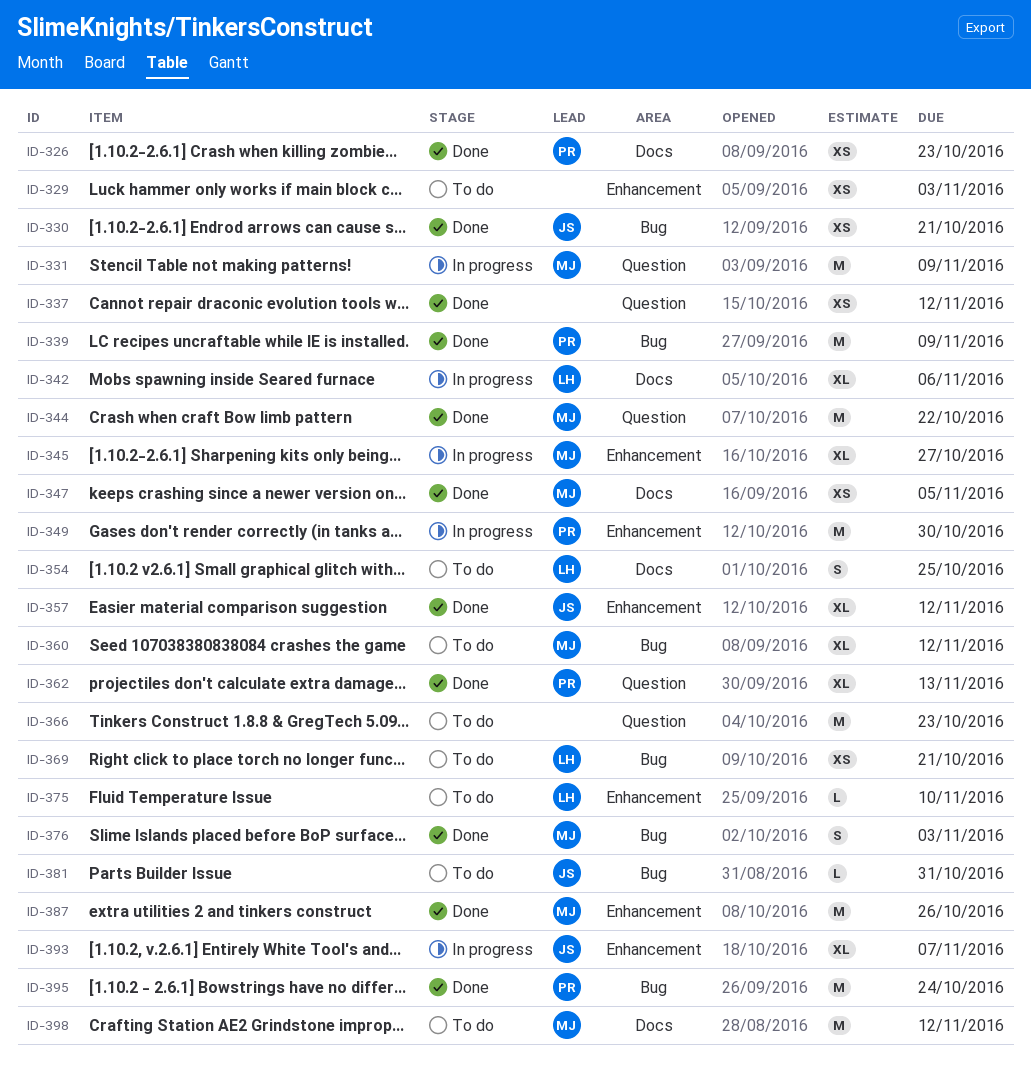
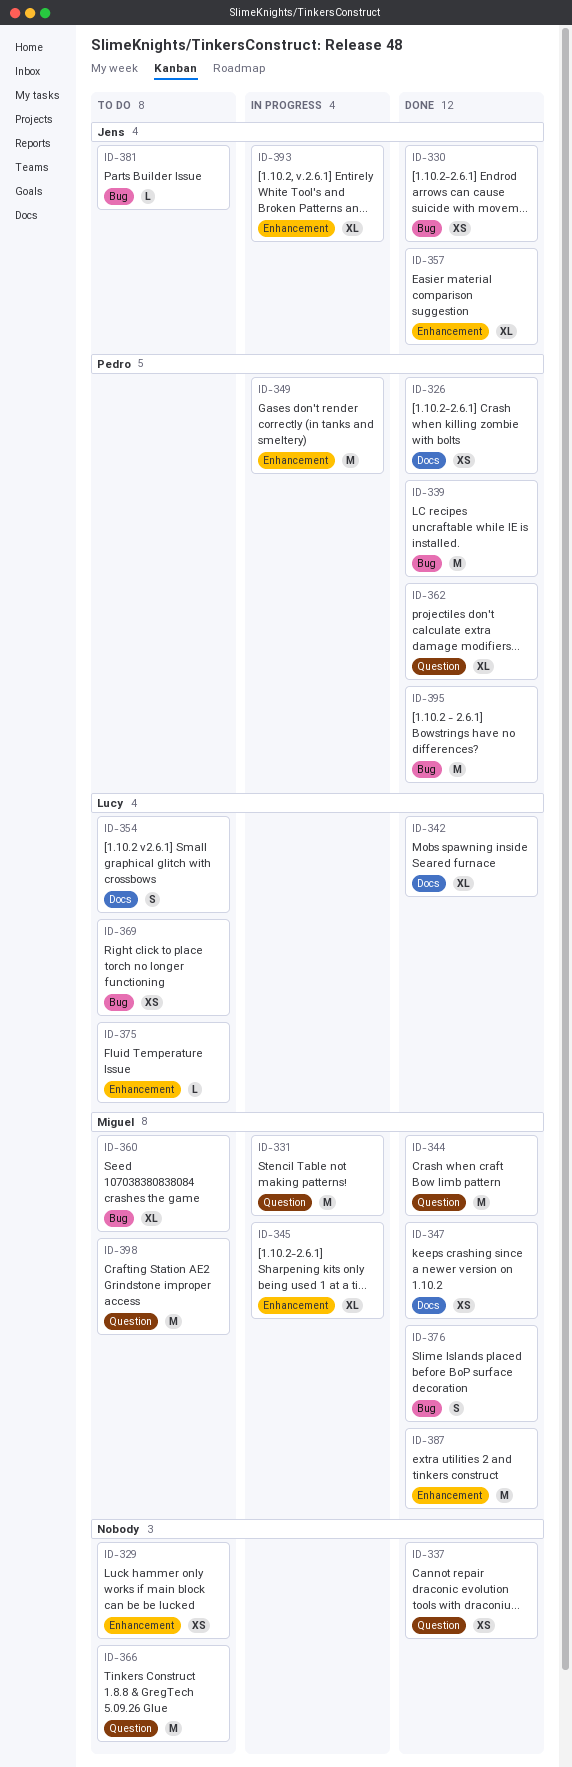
ID-342, status: In progress -> Done
ID-398, label: Docs -> Question

